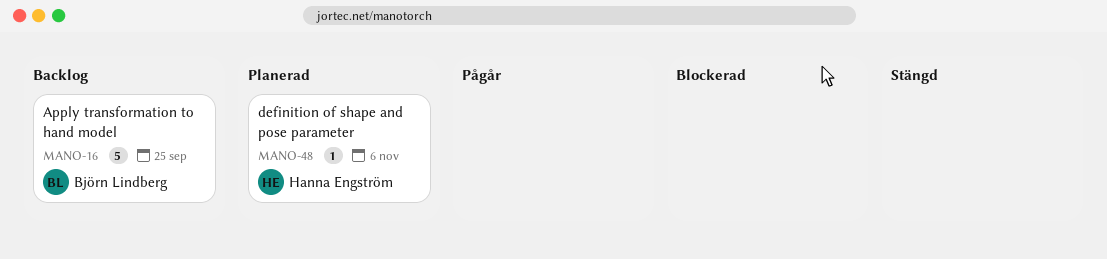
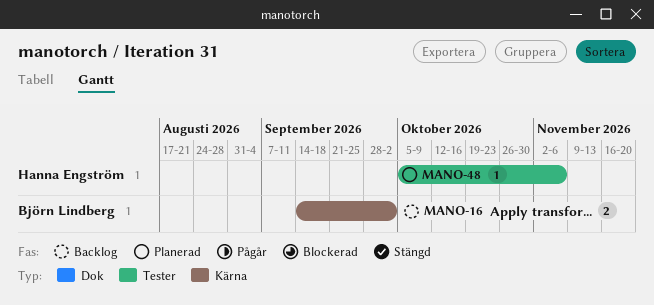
MANO-16, estimate: 5 -> 2
MANO-16, due: Sep 25 -> Oct 2

